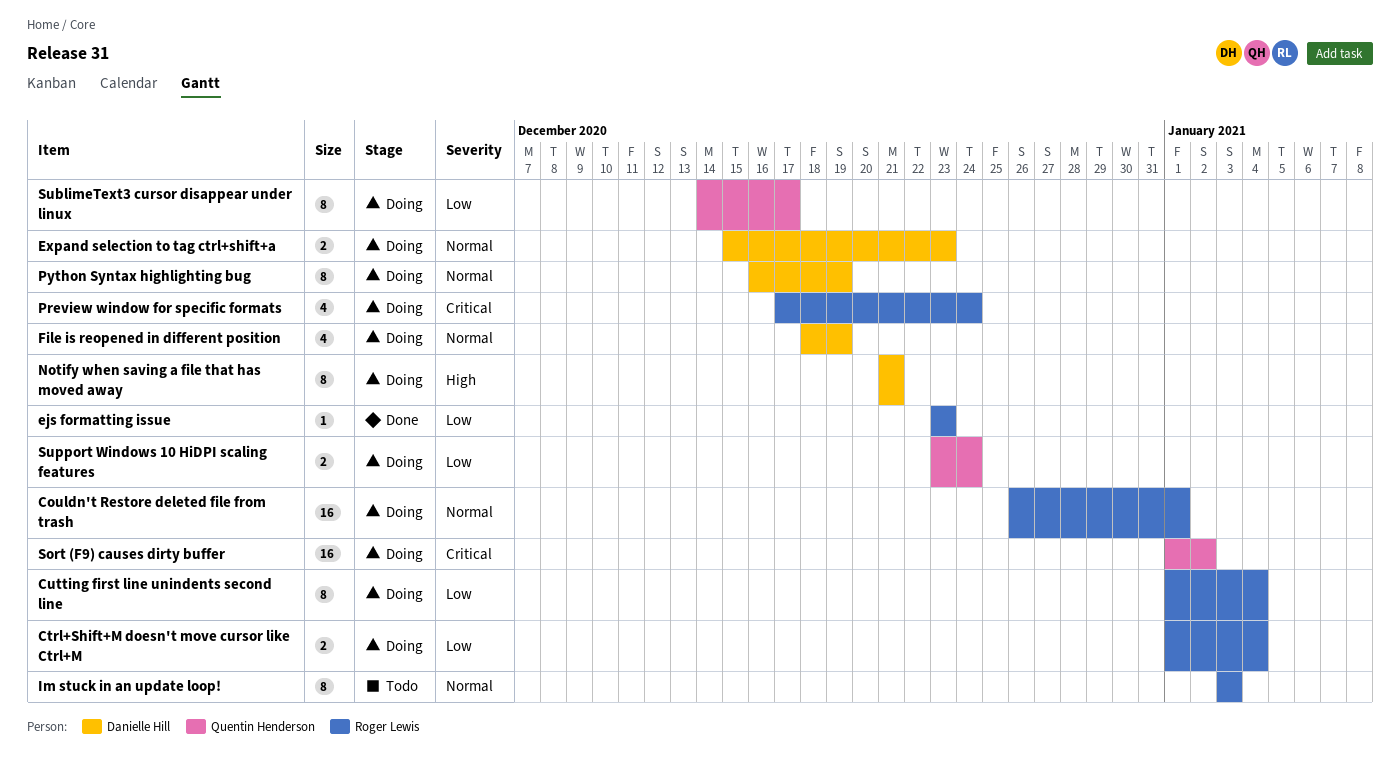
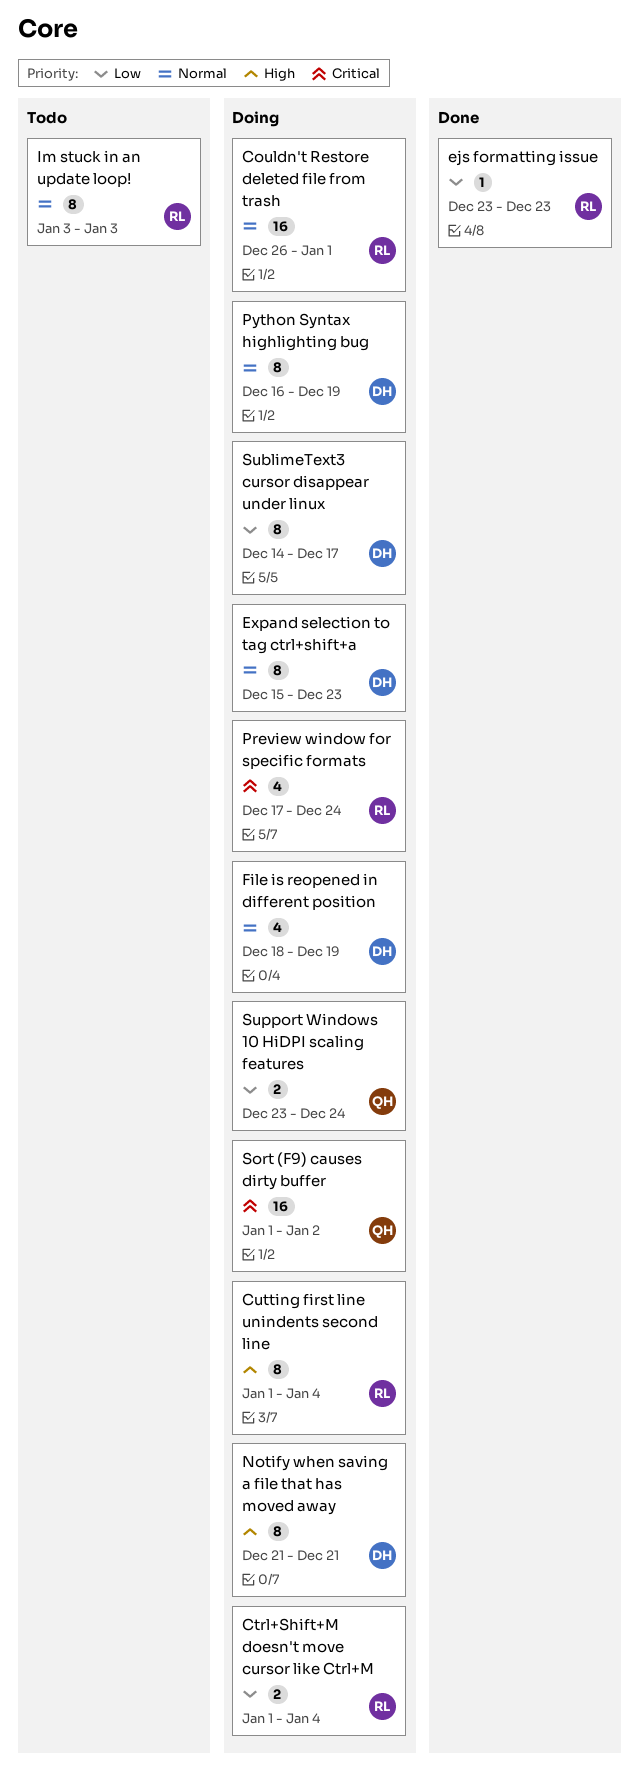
Cutting first line unindents second line, priority: Low -> High
Expand selection to tag ctrl+shift+a, estimate: 2 -> 8
SublimeText3 cursor disappear under linux, owner: Quentin Henderson -> Danielle Hill

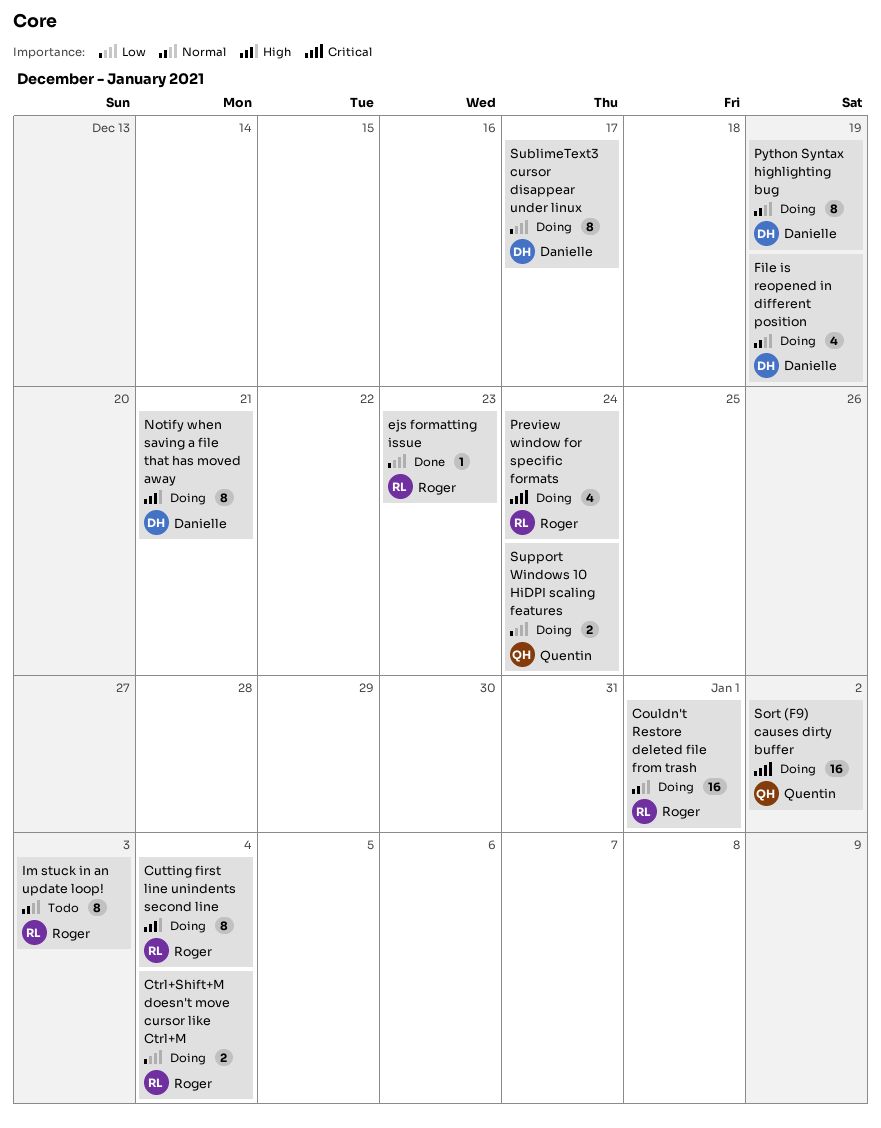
Expand selection to tag ctrl+shift+a: present -> none

